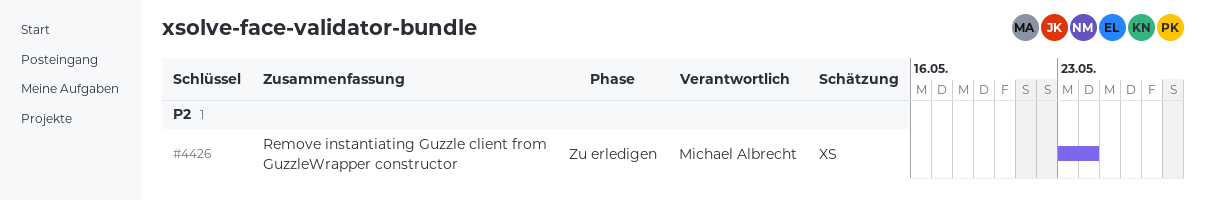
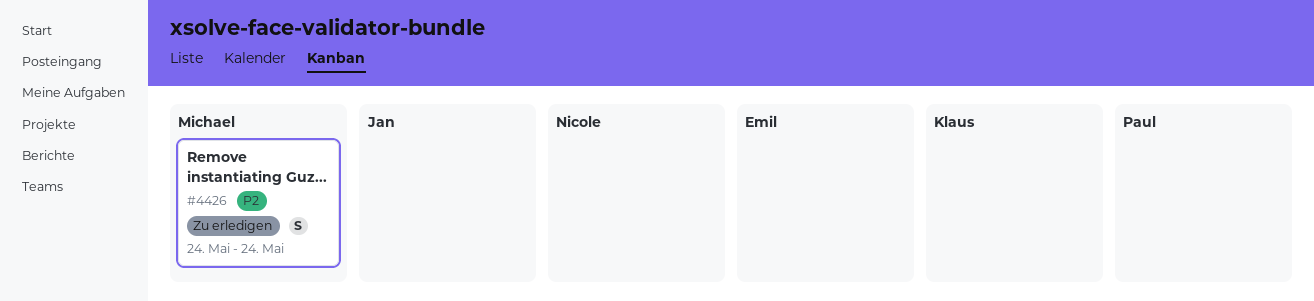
#4426, estimate: XS -> S
#4426, start: May 23 -> May 24

